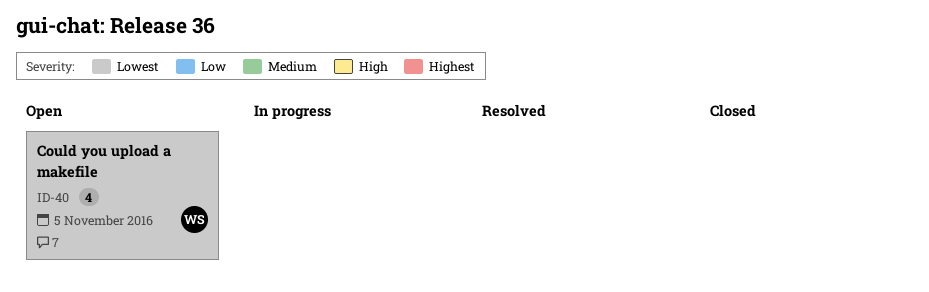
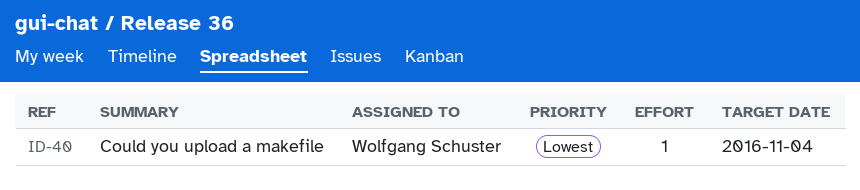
ID-40, estimate: 4 -> 1
ID-40, due: Nov 5 -> Nov 4

